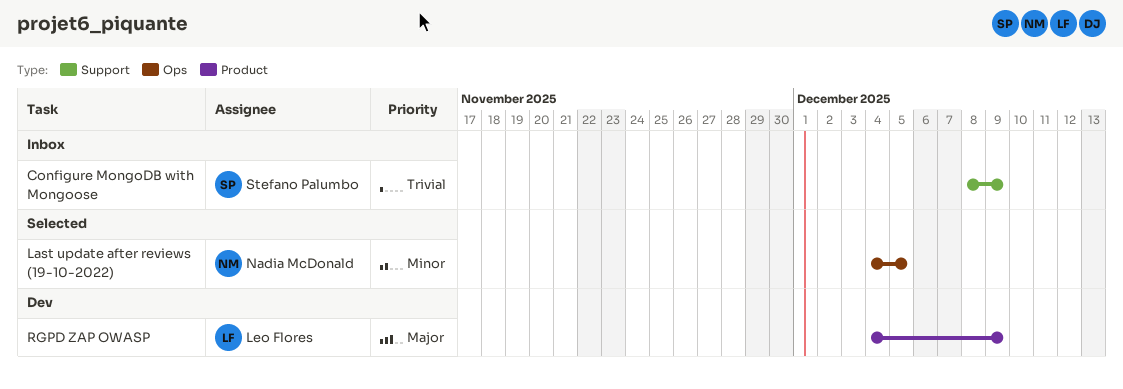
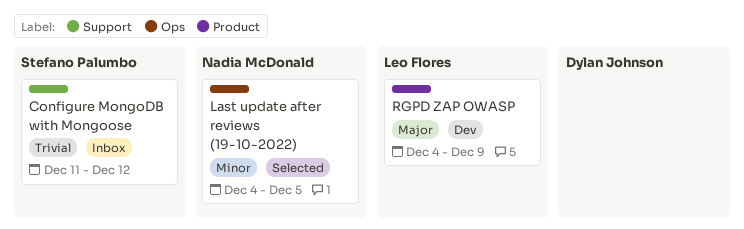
Configure MongoDB with Mongoose, start: Dec 8 -> Dec 11
Configure MongoDB with Mongoose, due: Dec 9 -> Dec 12

